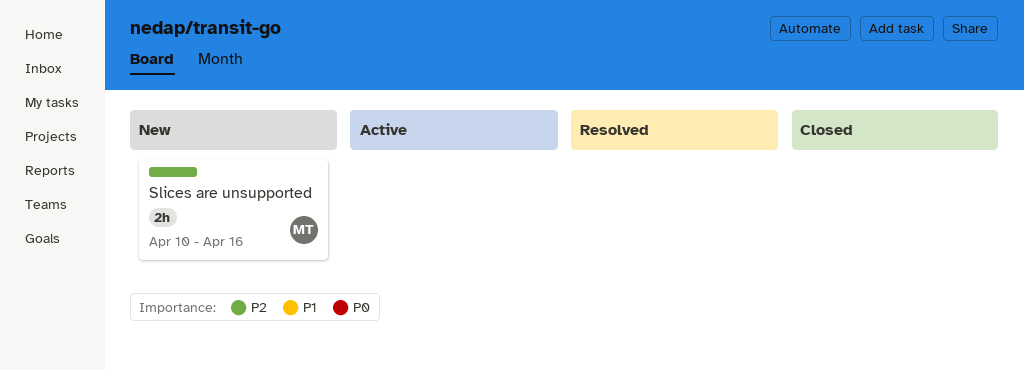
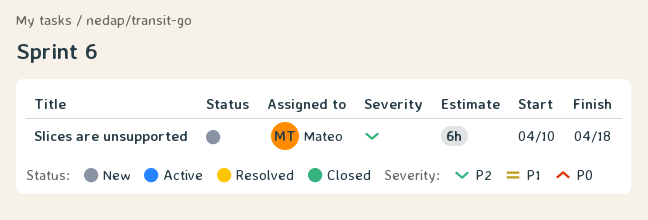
Slices are unsupported, estimate: 2h -> 6h
Slices are unsupported, due: Apr 16 -> Apr 18

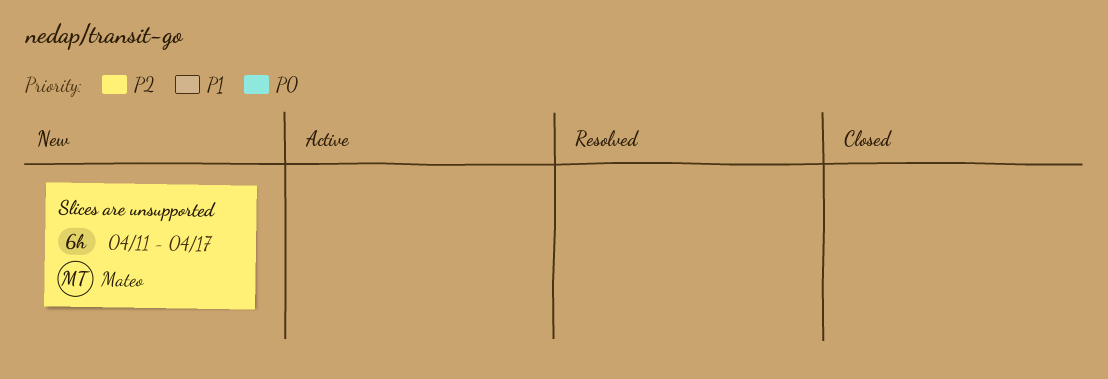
Slices are unsupported, start: Apr 10 -> Apr 11
Slices are unsupported, due: Apr 18 -> Apr 17

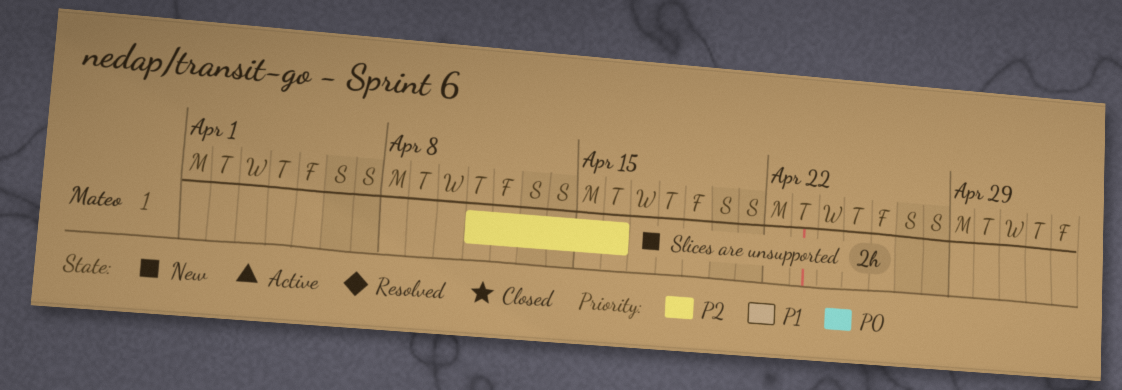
Slices are unsupported, estimate: 6h -> 2h
Slices are unsupported, due: Apr 17 -> Apr 16

